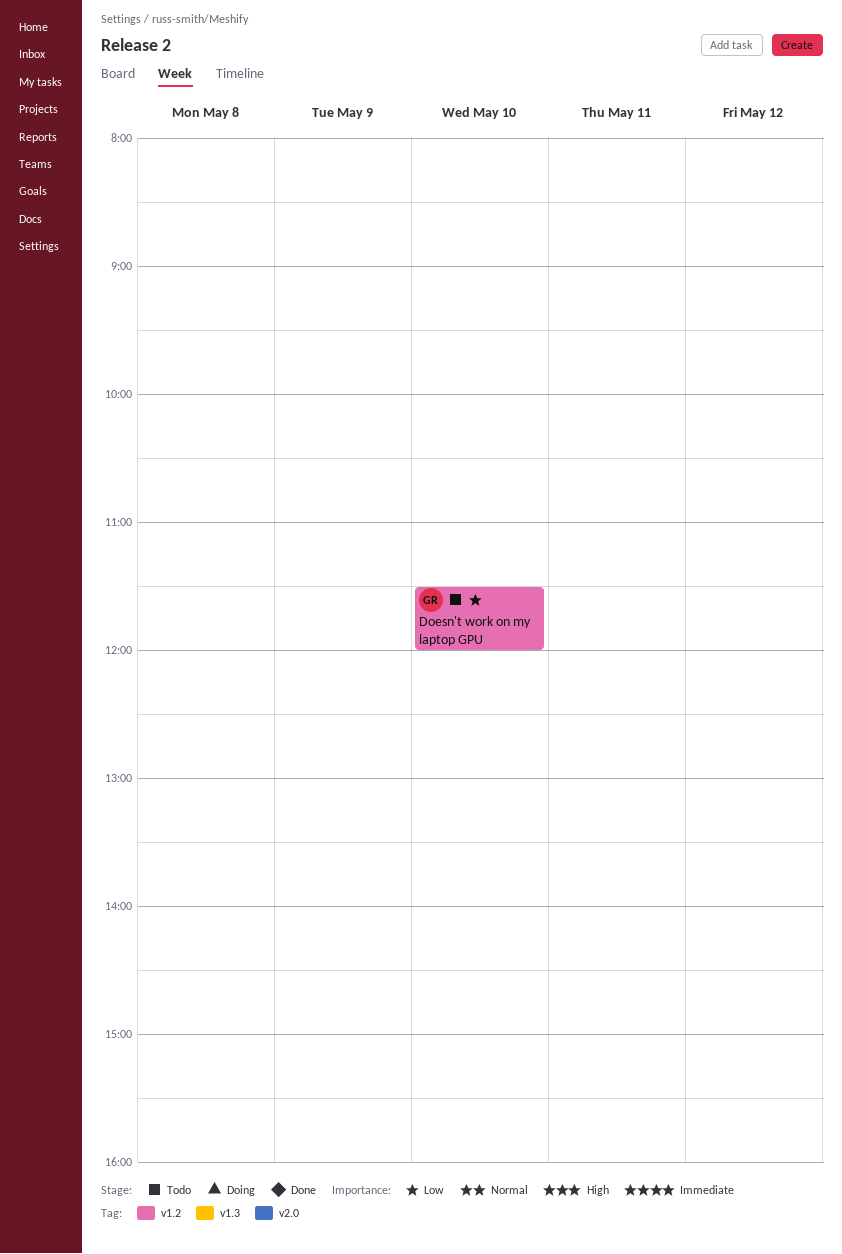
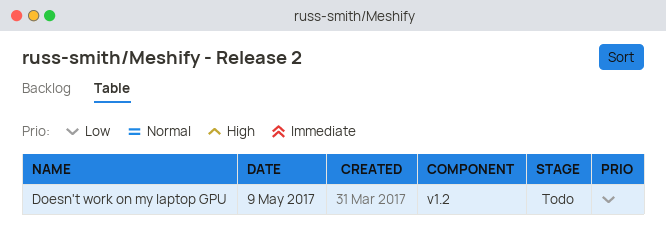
Doesn't work on my laptop GPU, day: May 10 -> May 9

